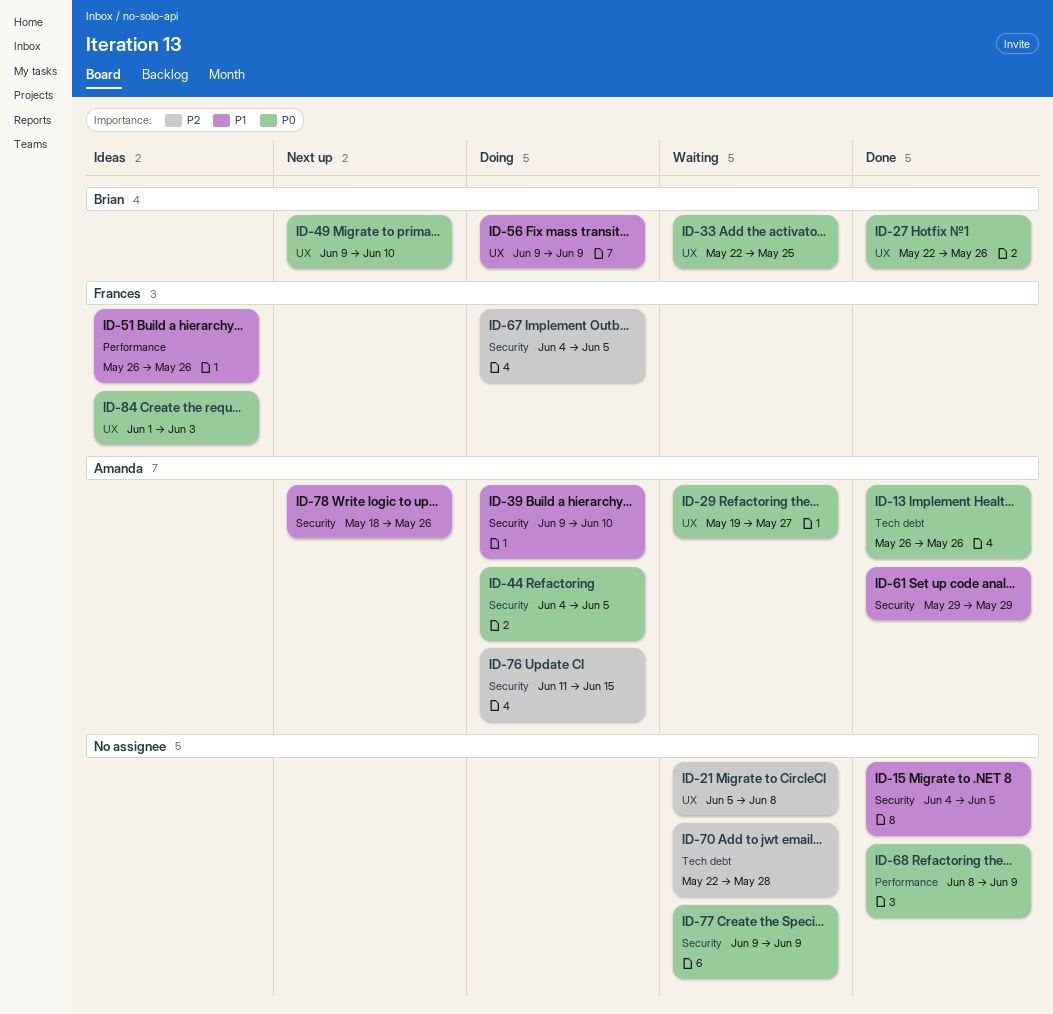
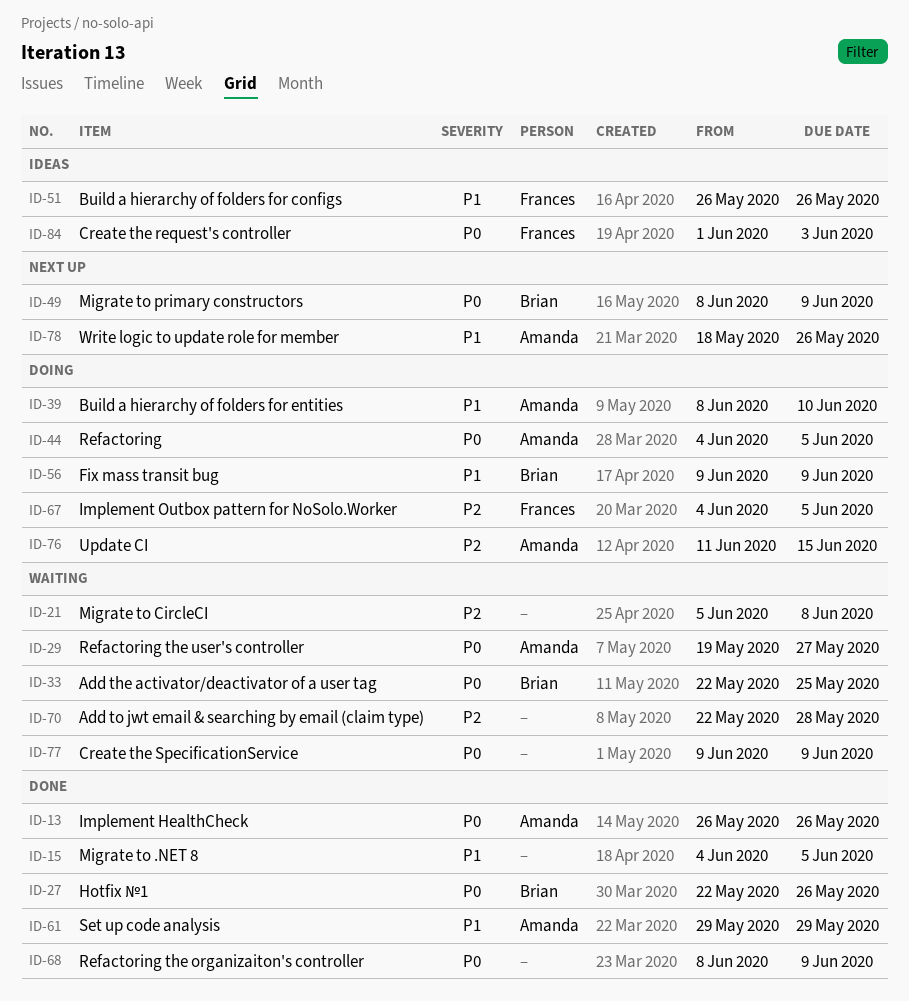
ID-39, start: Jun 9 -> Jun 8
ID-49, start: Jun 9 -> Jun 8
ID-49, due: Jun 10 -> Jun 9

